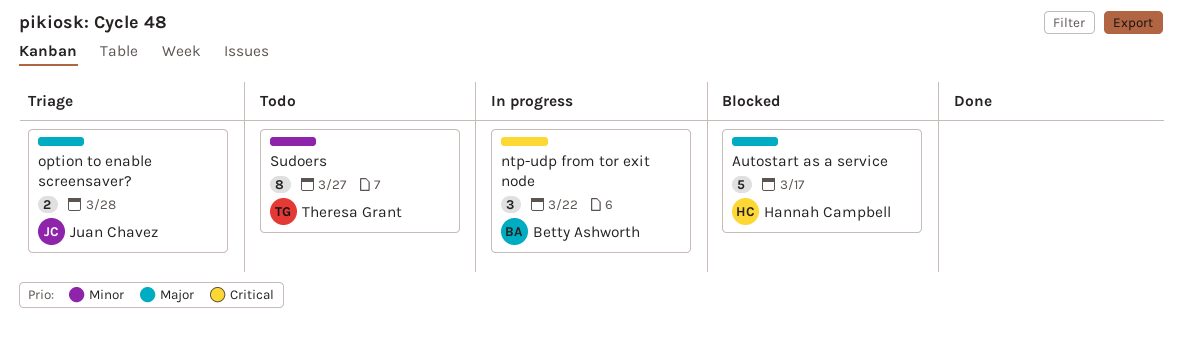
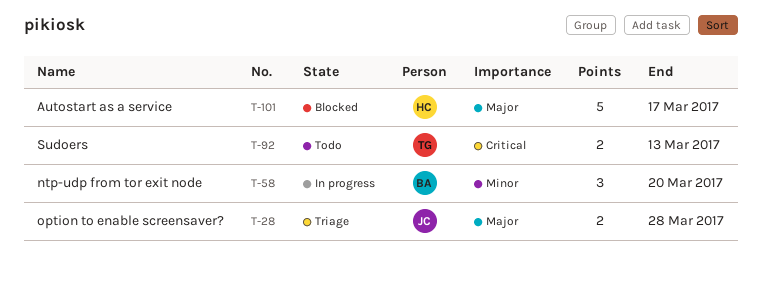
ntp-udp from tor exit node, priority: Critical -> Minor
ntp-udp from tor exit node, due: Mar 22 -> Mar 20
Sudoers, priority: Minor -> Critical
Sudoers, estimate: 8 -> 2
Sudoers, due: Mar 27 -> Mar 13

